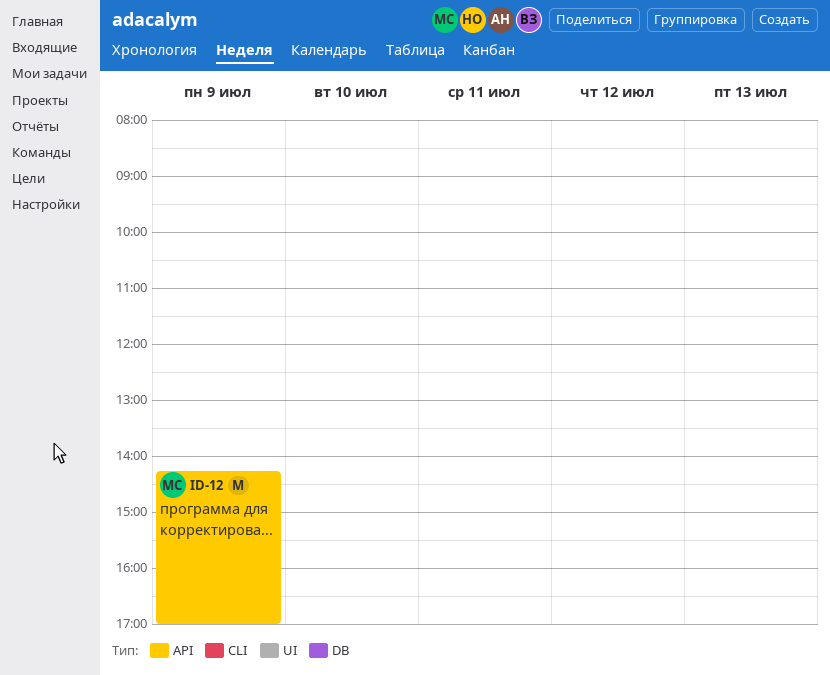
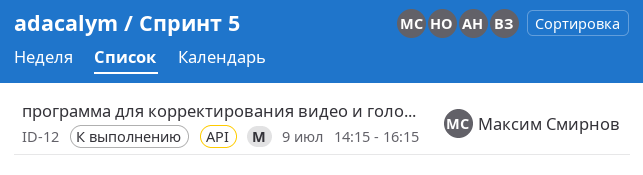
ID-12, ends: 17:00 -> 16:15

